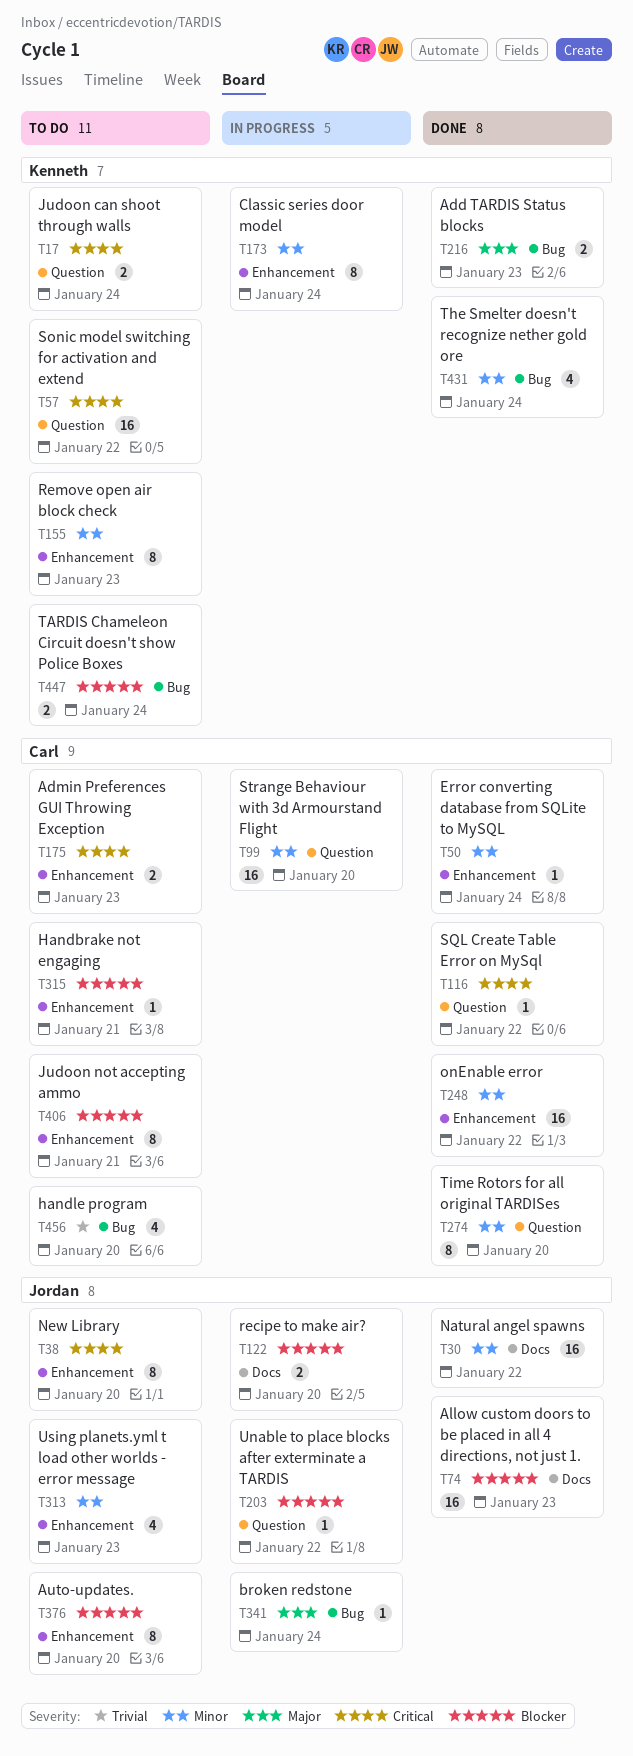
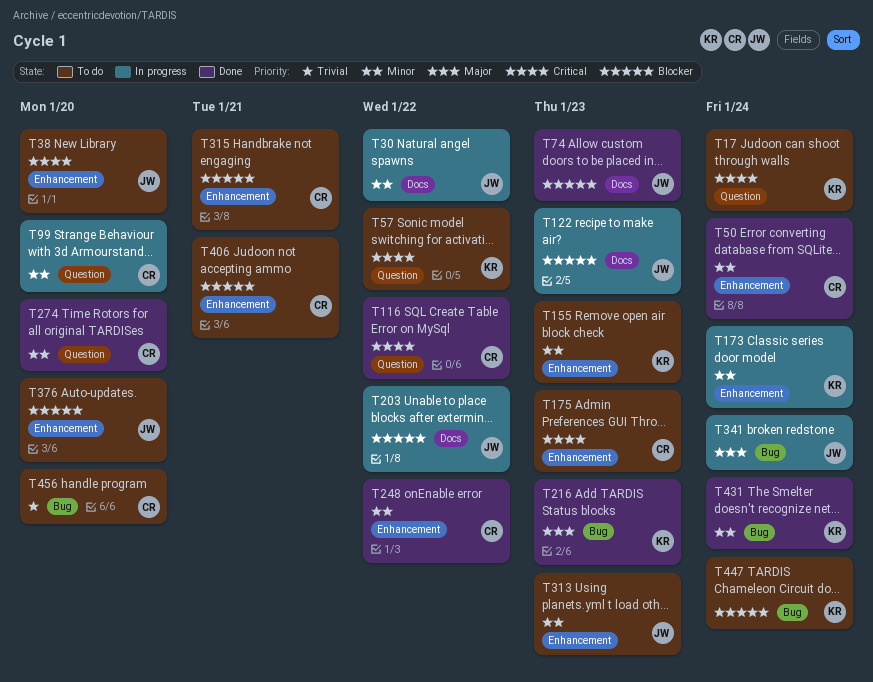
T30, status: Done -> In progress
T122, due: Jan 20 -> Jan 23
T203, label: Question -> Docs

